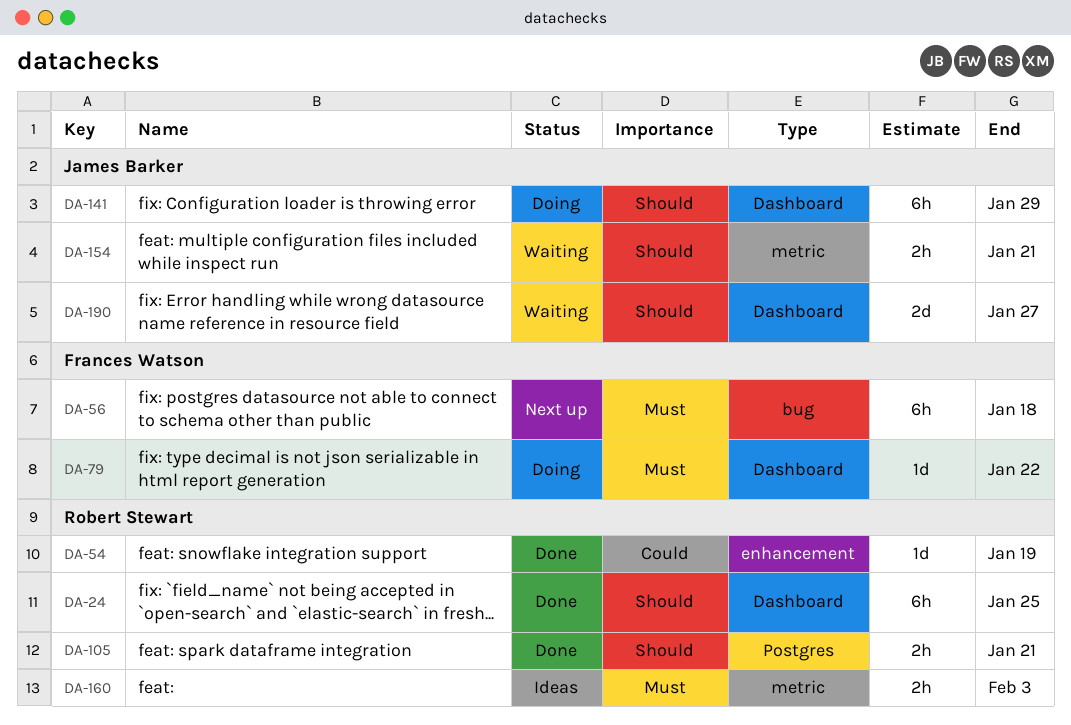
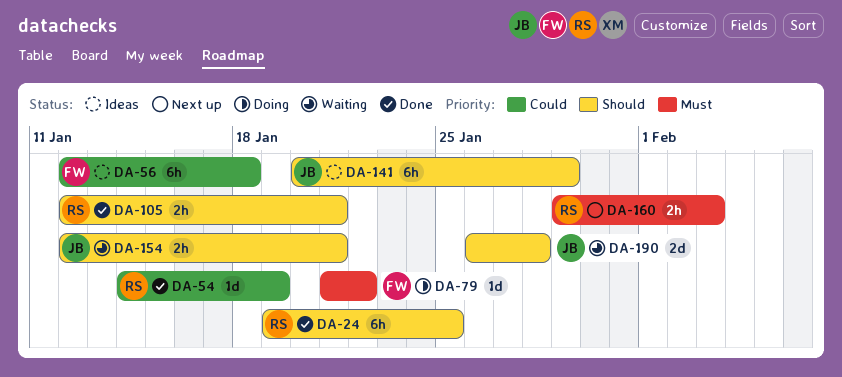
DA-56, status: Next up -> Ideas
DA-56, priority: Must -> Could
DA-141, status: Doing -> Ideas
DA-160, status: Ideas -> Next up
DA-190, due: Jan 27 -> Jan 28

